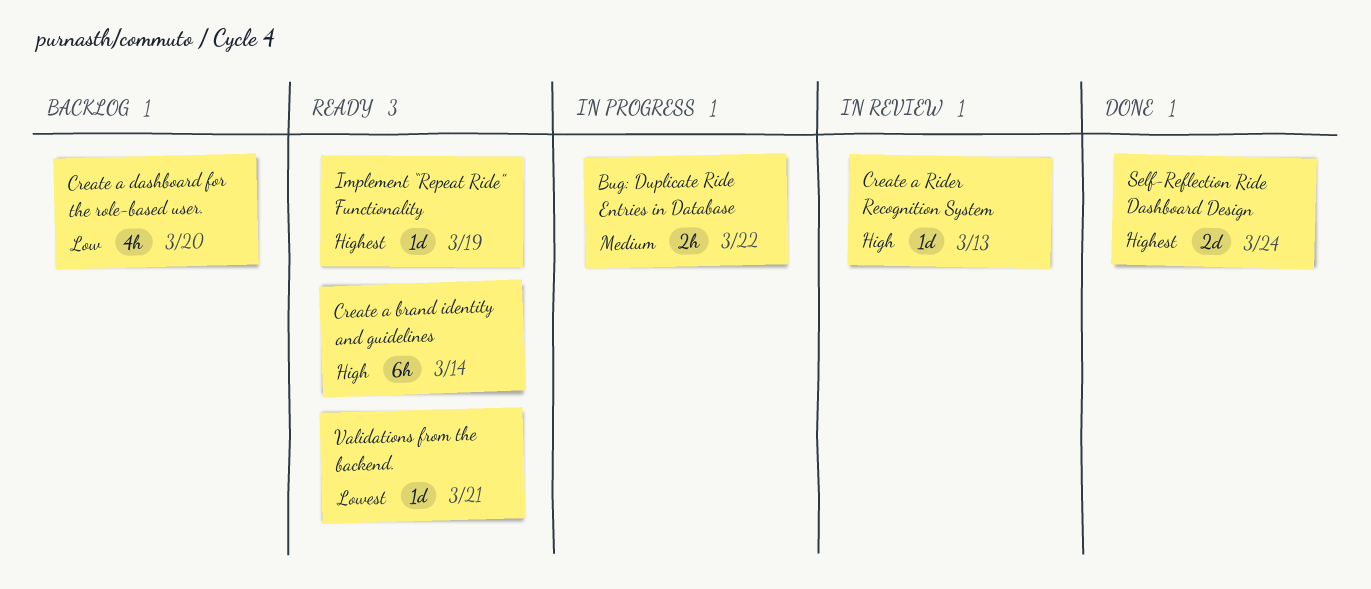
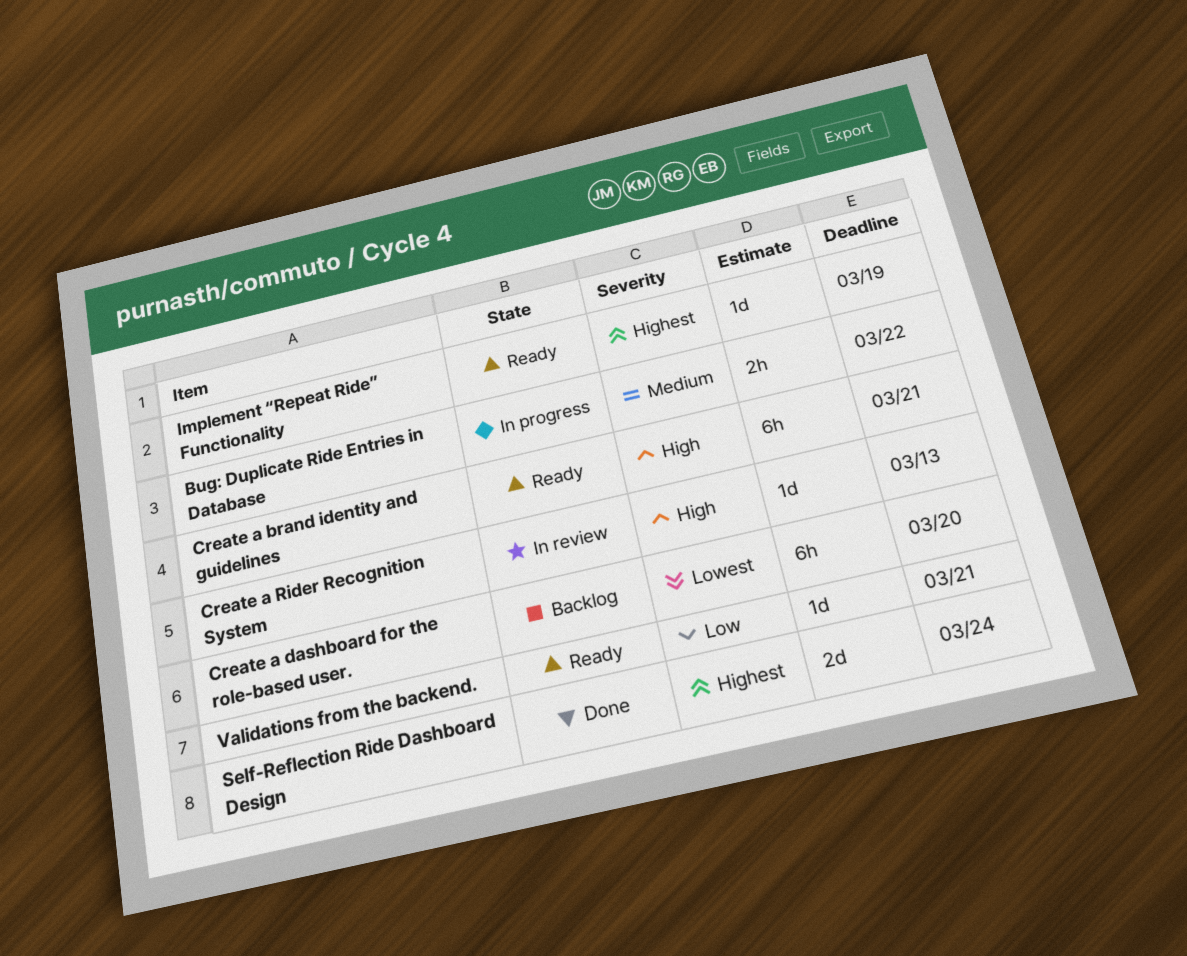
Create a brand identity and guidelines, due: Mar 14 -> Mar 21
Create a dashboard for the role-based user., priority: Low -> Lowest
Create a dashboard for the role-based user., estimate: 4h -> 6h
Validations from the backend., priority: Lowest -> Low

